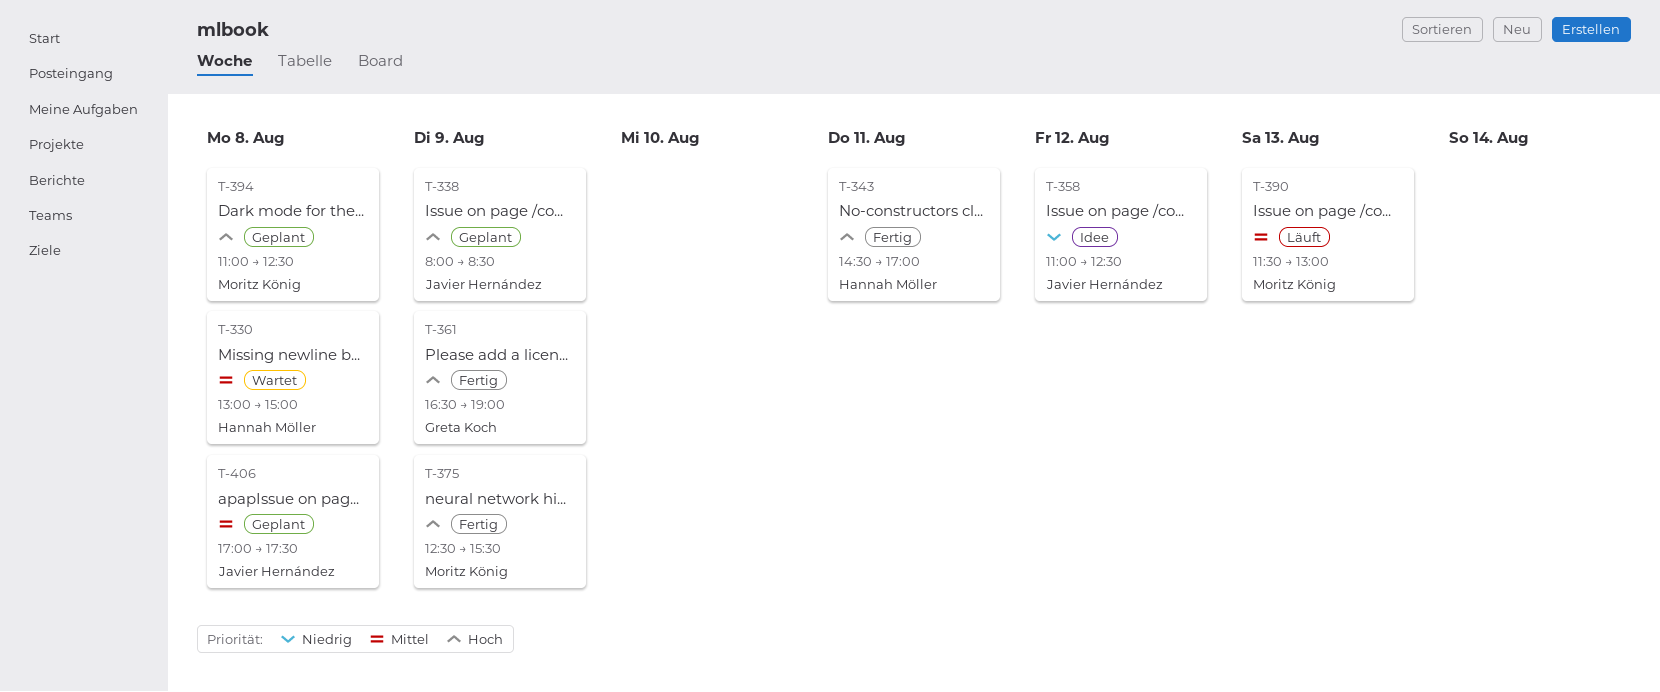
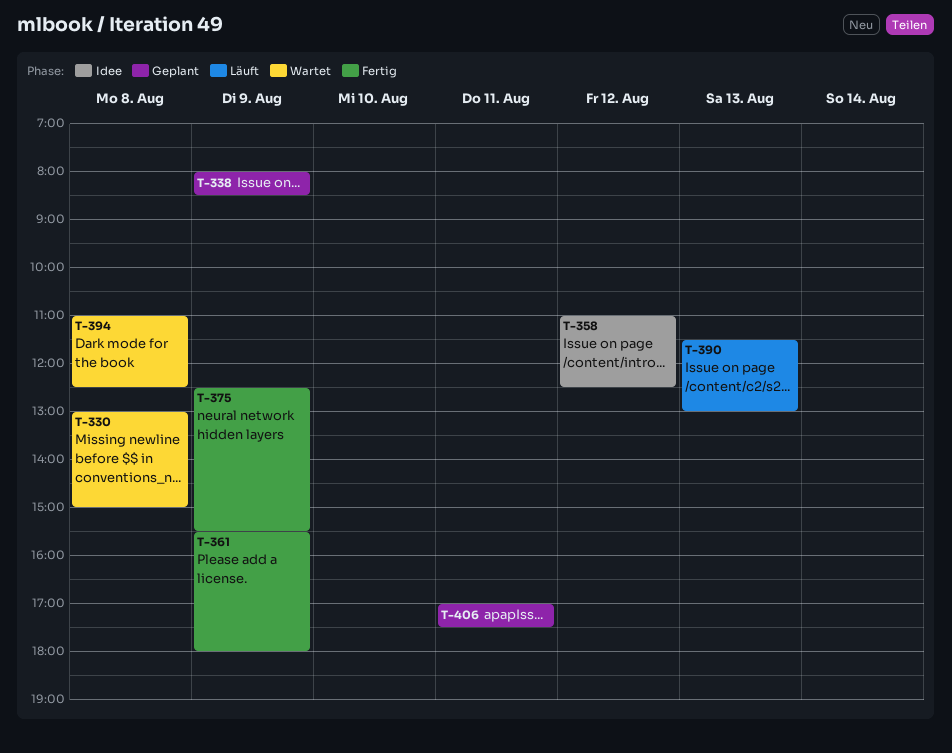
T-343: present -> none
T-361, begins: 16:30 -> 15:30
T-361, ends: 19:00 -> 18:00
T-394, status: Geplant -> Wartet
T-406, day: Aug 8 -> Aug 11

